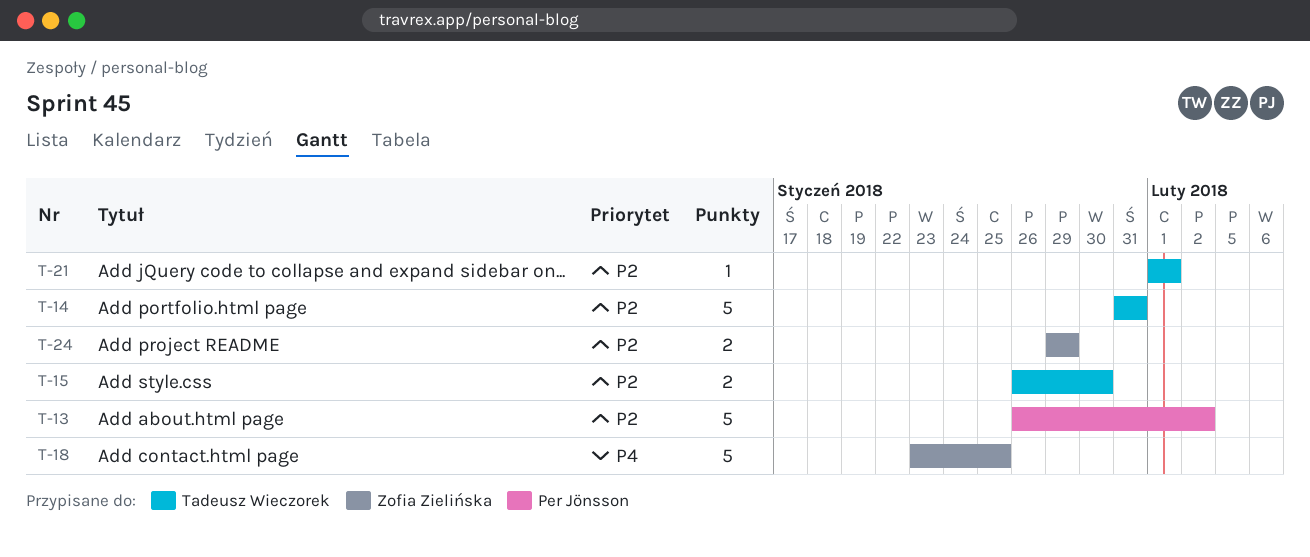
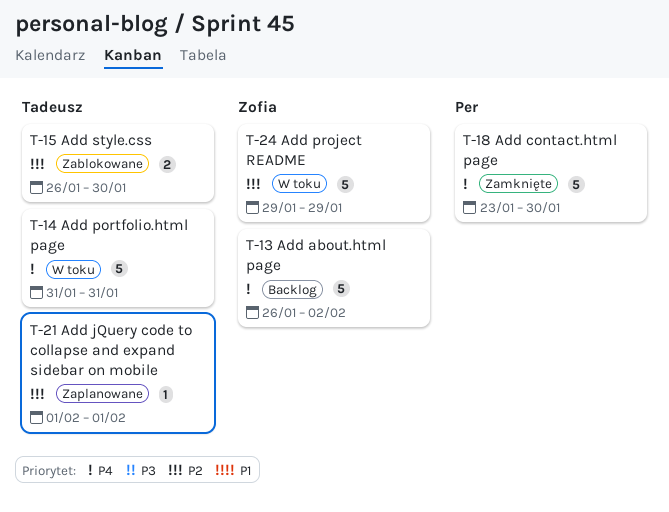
T-13, owner: Per Jönsson -> Zofia Zielińska
T-13, priority: P2 -> P4
T-14, priority: P2 -> P4
T-18, owner: Zofia Zielińska -> Per Jönsson
T-18, due: Jan 25 -> Jan 30
T-24, estimate: 2 -> 5

